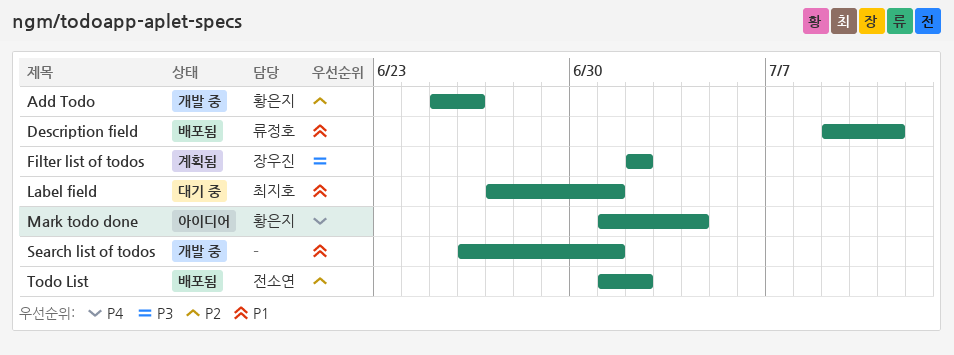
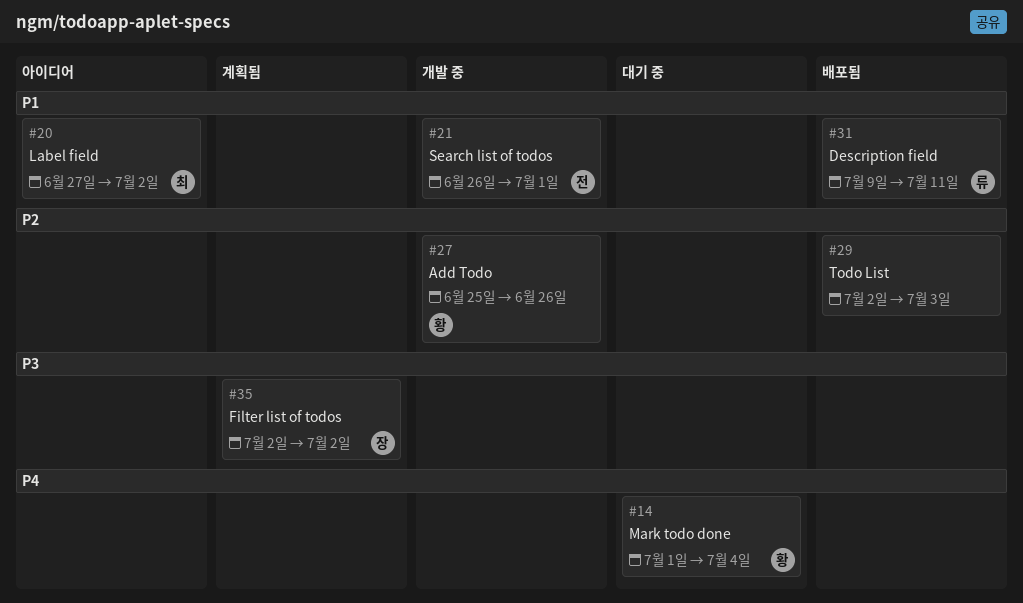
Label field, status: 대기 중 -> 아이디어
Label field, due: Jul 1 -> Jul 2
Mark todo done, status: 아이디어 -> 대기 중
Search list of todos, owner: none -> 전소연
Todo List, owner: 전소연 -> none
Todo List, start: Jul 1 -> Jul 2
Todo List, due: Jul 2 -> Jul 3

